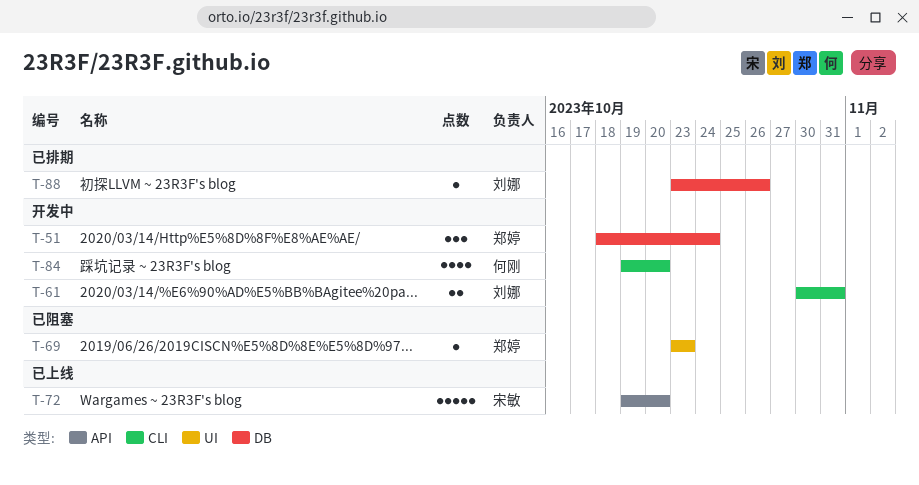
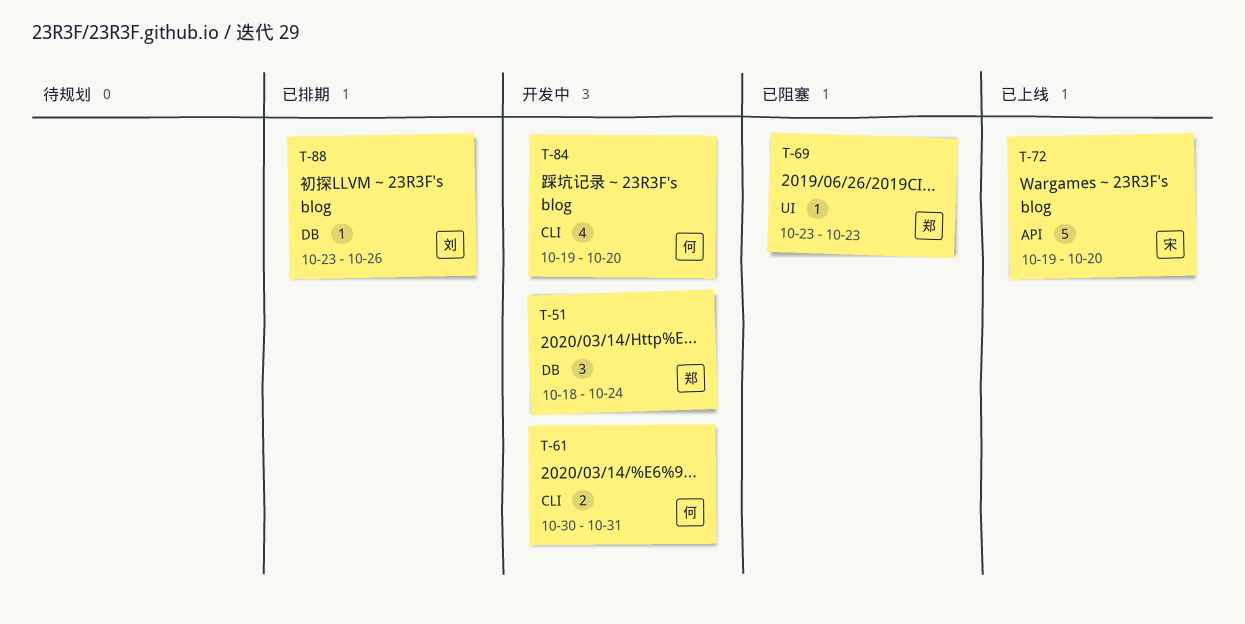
T-61, owner: 刘娜 -> 何刚

